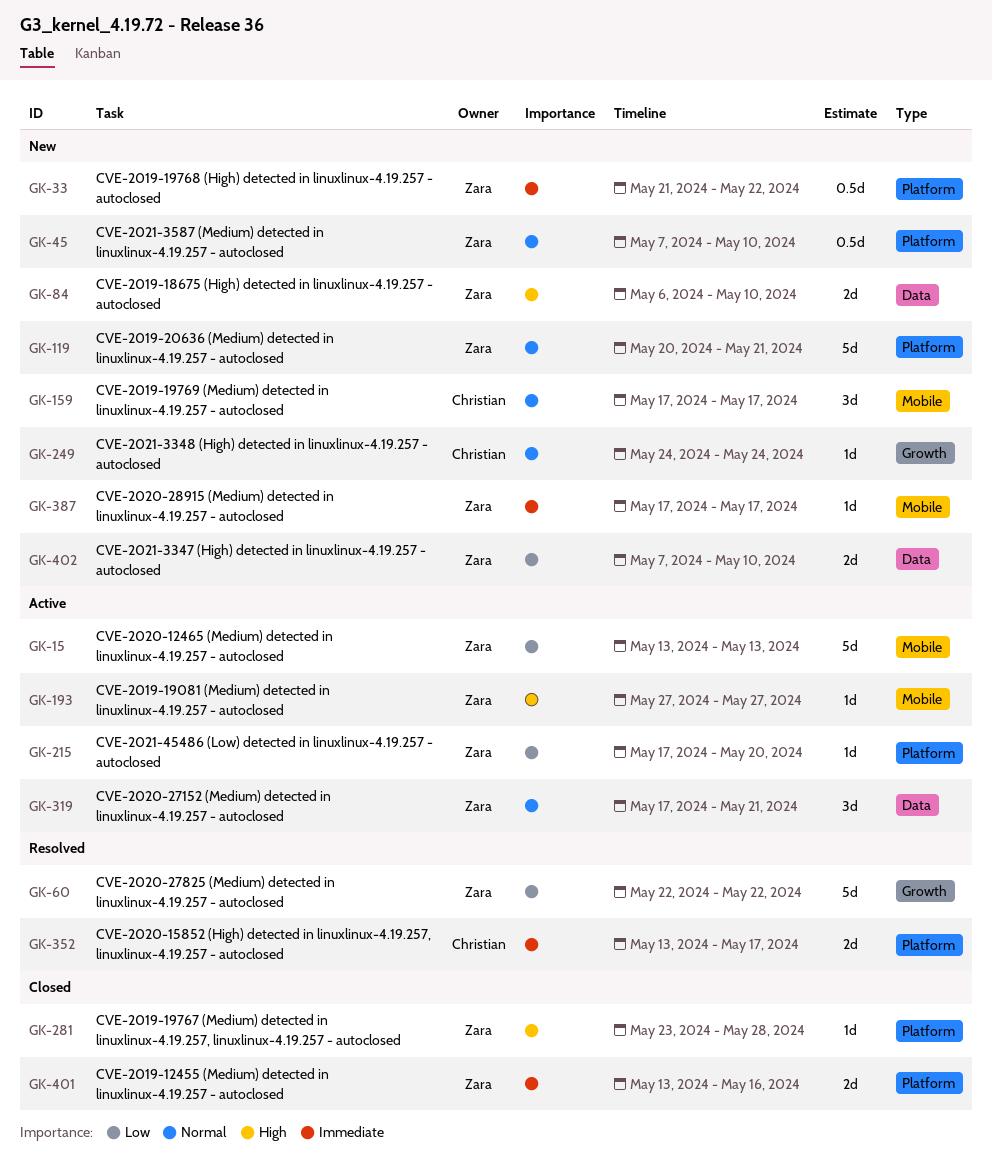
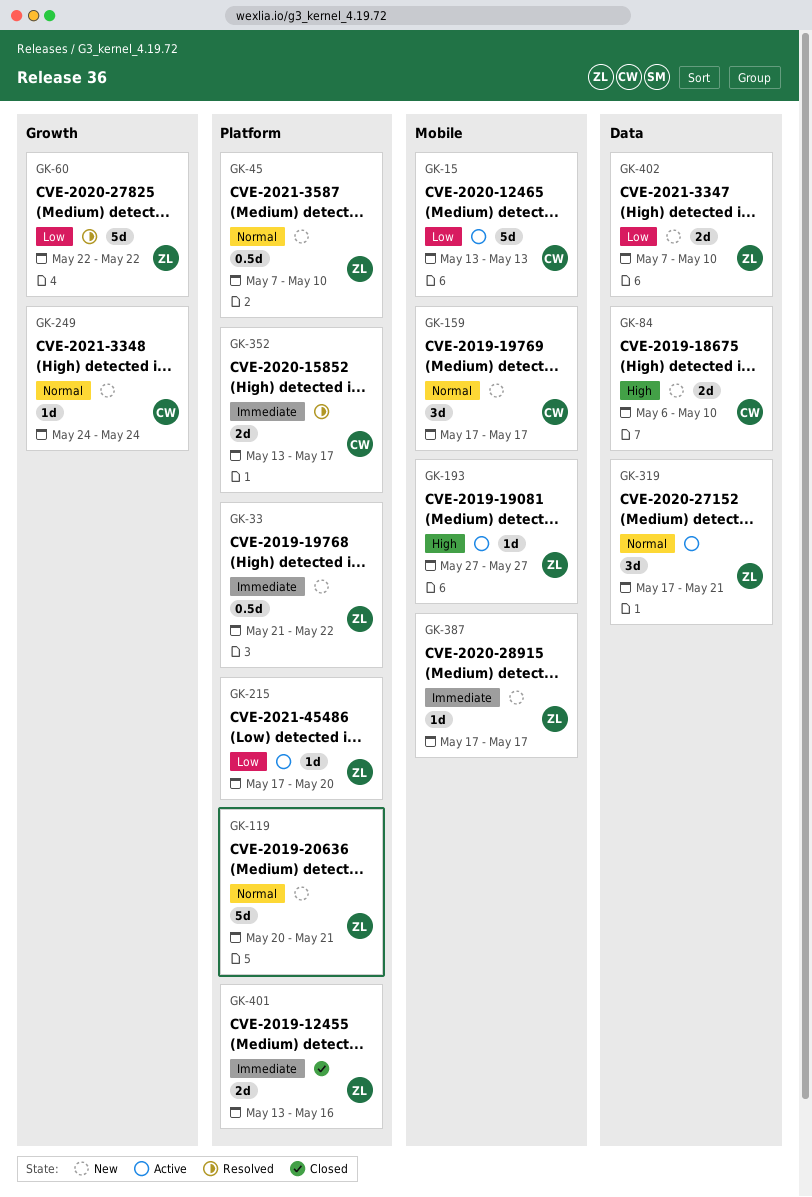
GK-15, owner: Zara -> Christian
GK-84, owner: Zara -> Christian
GK-281: present -> none

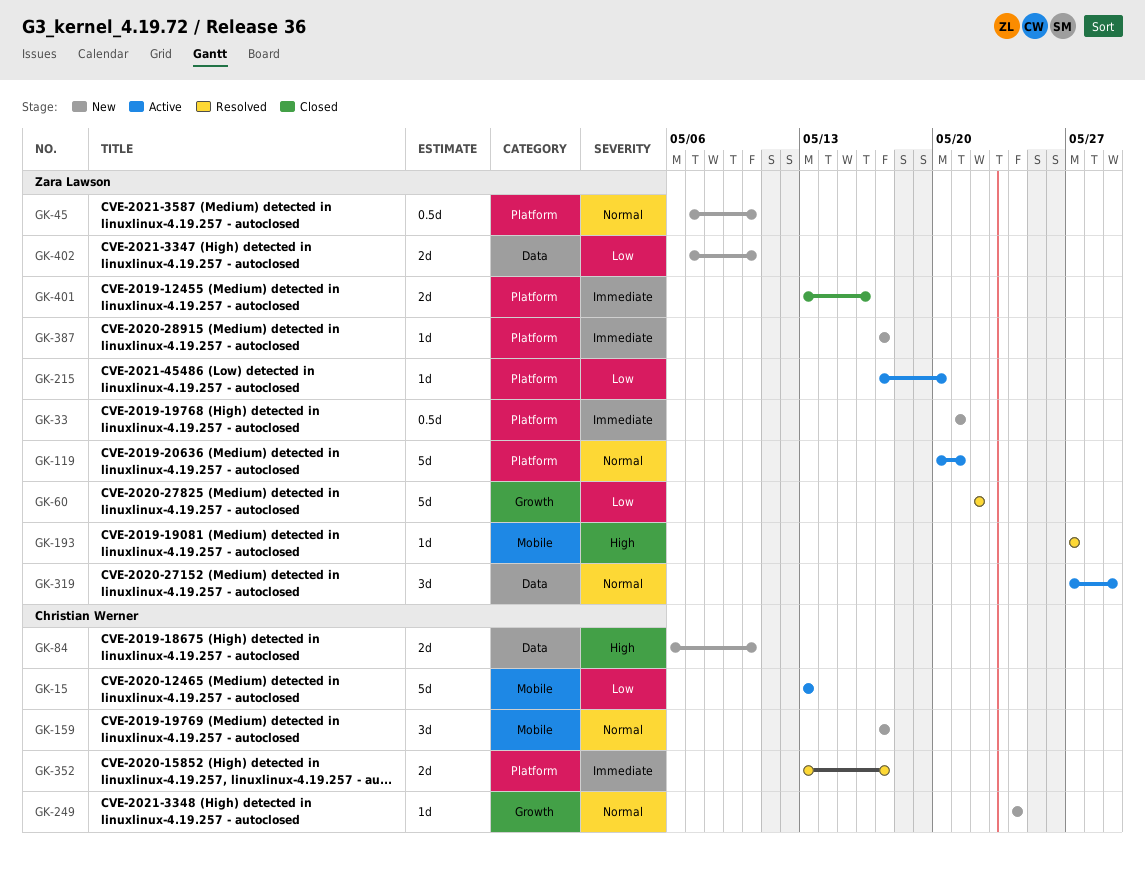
GK-33, due: May 22 -> May 21
GK-119, status: New -> Active
GK-193, status: Active -> Resolved
GK-319, start: May 17 -> May 27
GK-319, due: May 21 -> May 29
GK-387, label: Mobile -> Platform

